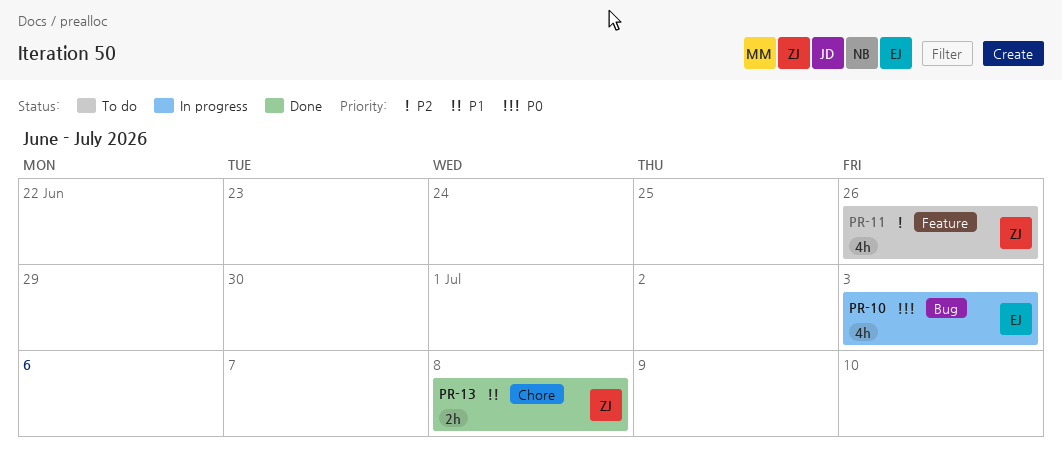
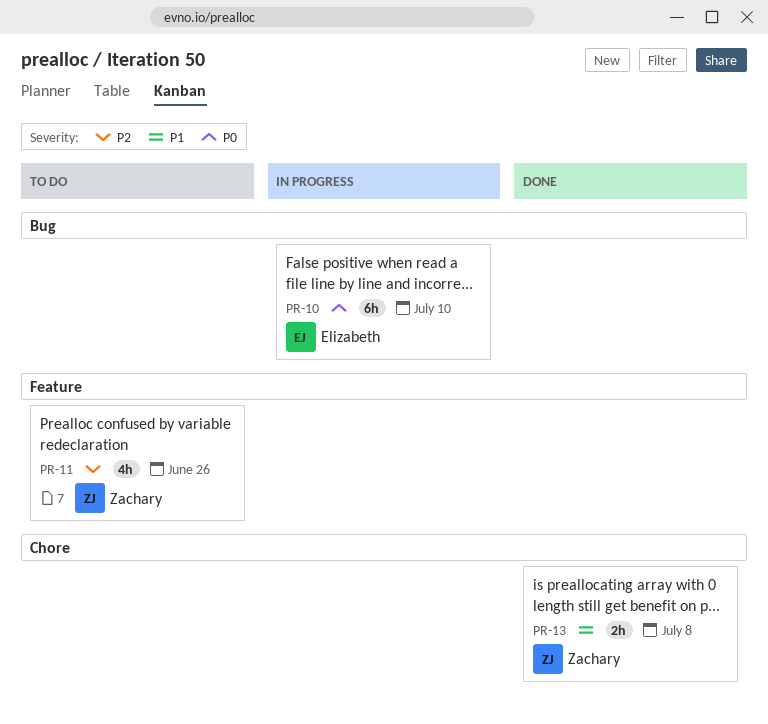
PR-10, estimate: 4h -> 6h
PR-10, due: Jul 3 -> Jul 10

